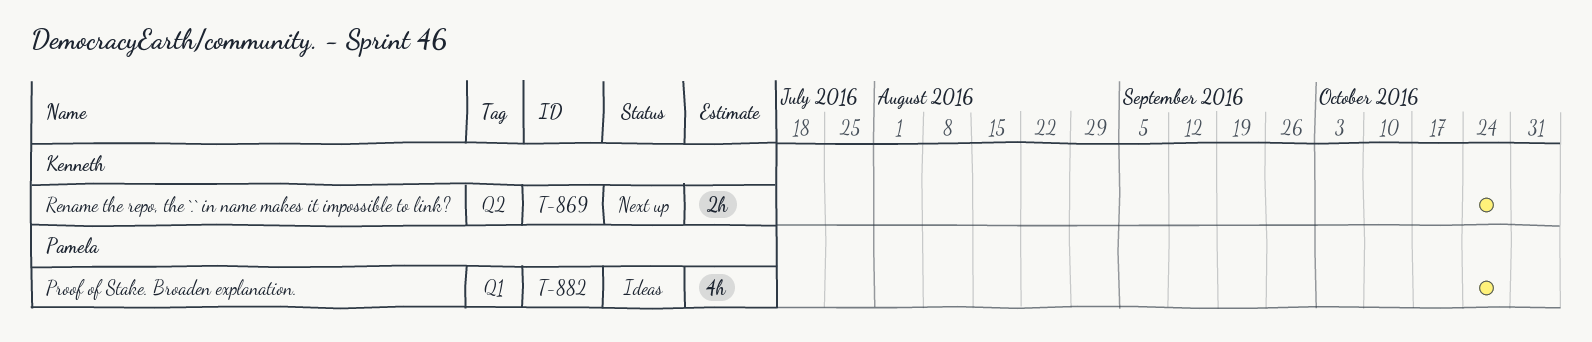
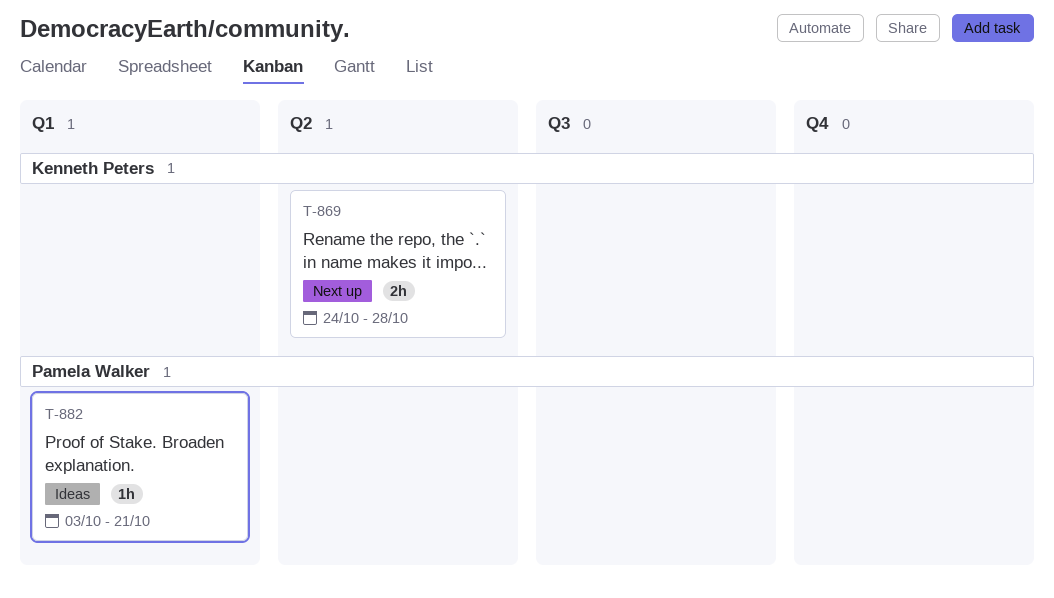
T-882, estimate: 4h -> 1h
T-882, start: Oct 24 -> Oct 3
T-882, due: Oct 28 -> Oct 21

